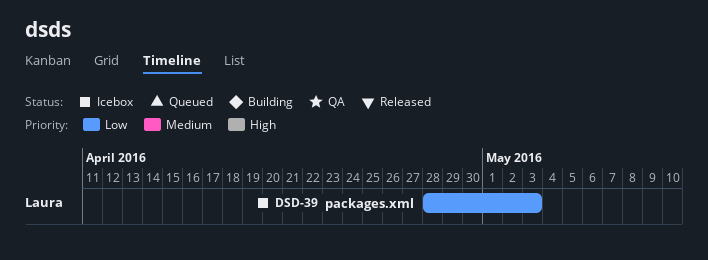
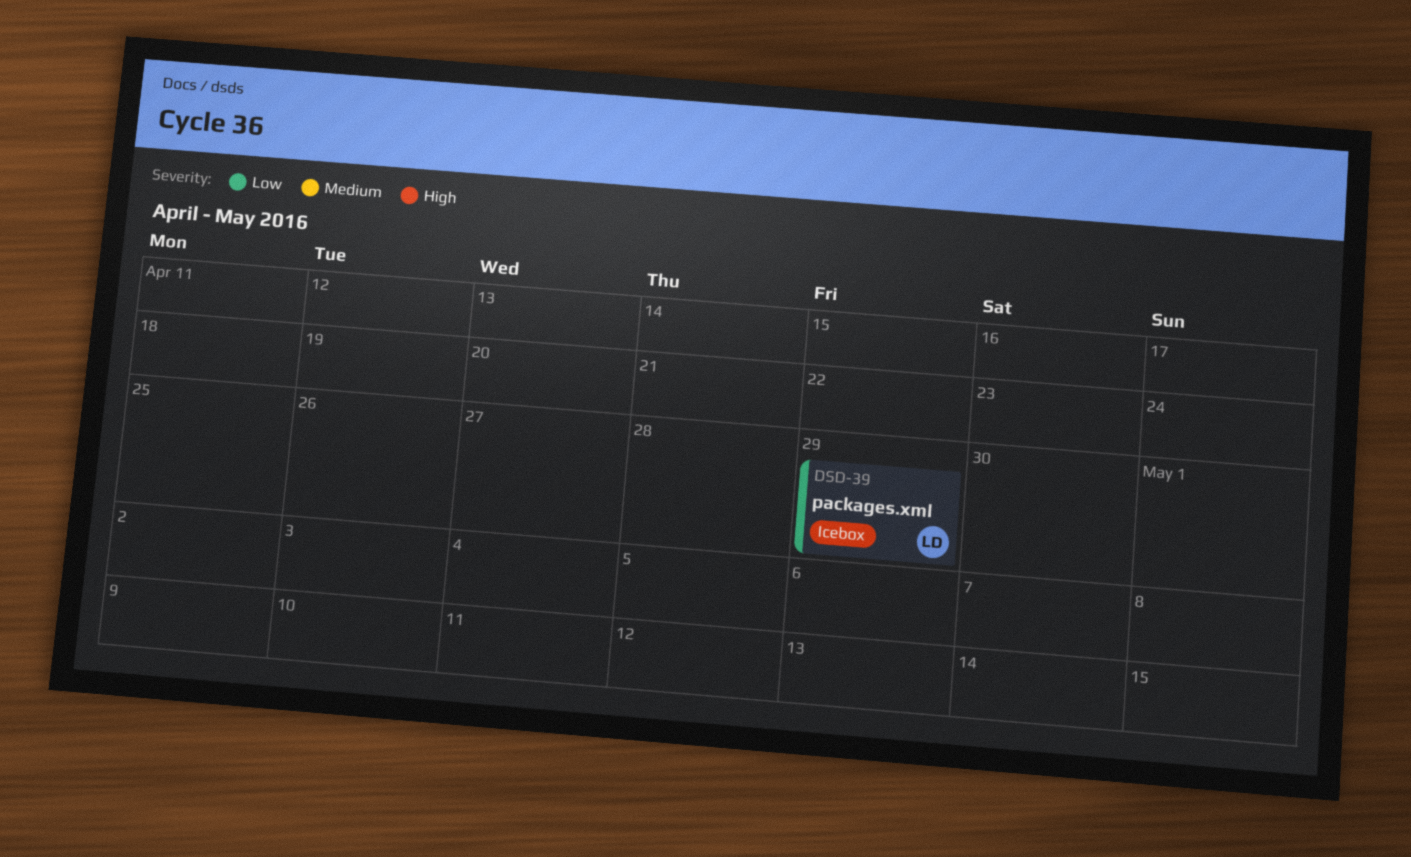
DSD-39, due: May 3 -> Apr 29

